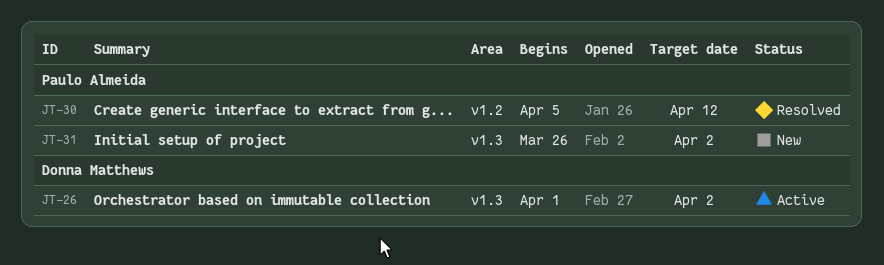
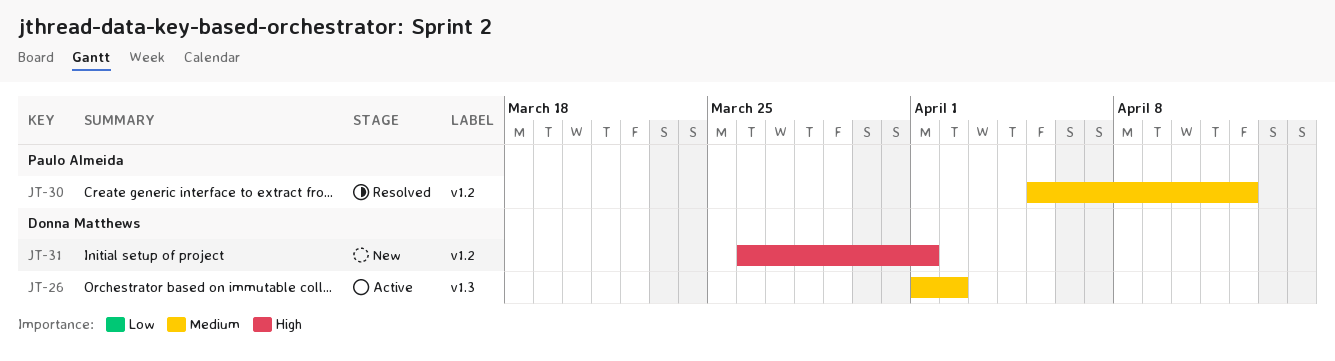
JT-31, owner: Paulo Almeida -> Donna Matthews
JT-31, label: v1.3 -> v1.2
JT-31, due: Apr 2 -> Apr 1

